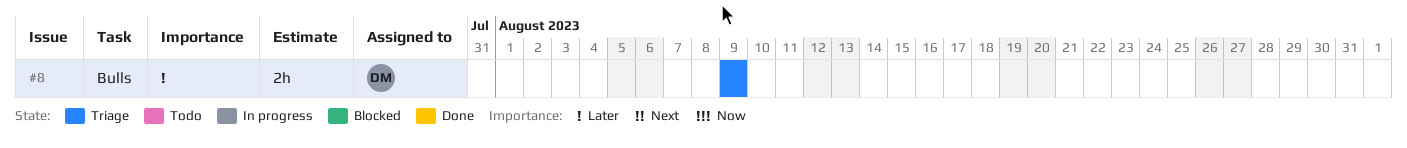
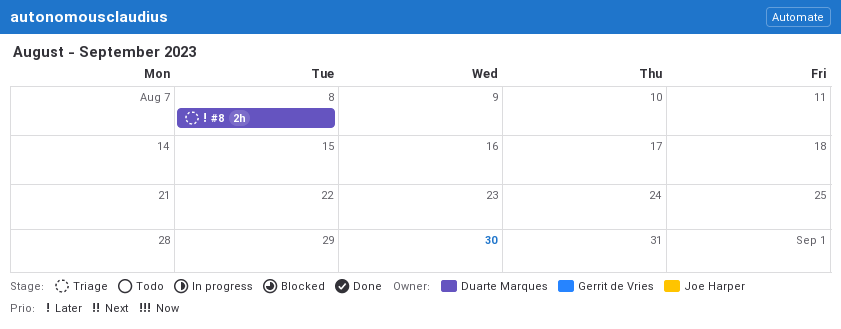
#8, start: Aug 9 -> Aug 8
#8, due: Aug 9 -> Aug 8

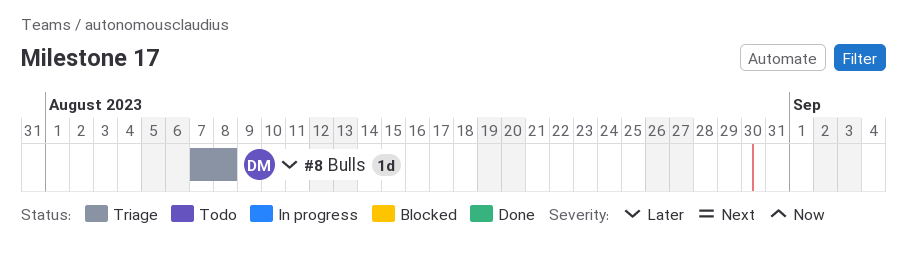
#8, estimate: 2h -> 1d
#8, start: Aug 8 -> Aug 7

